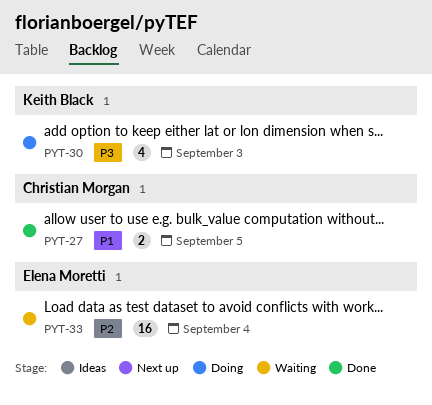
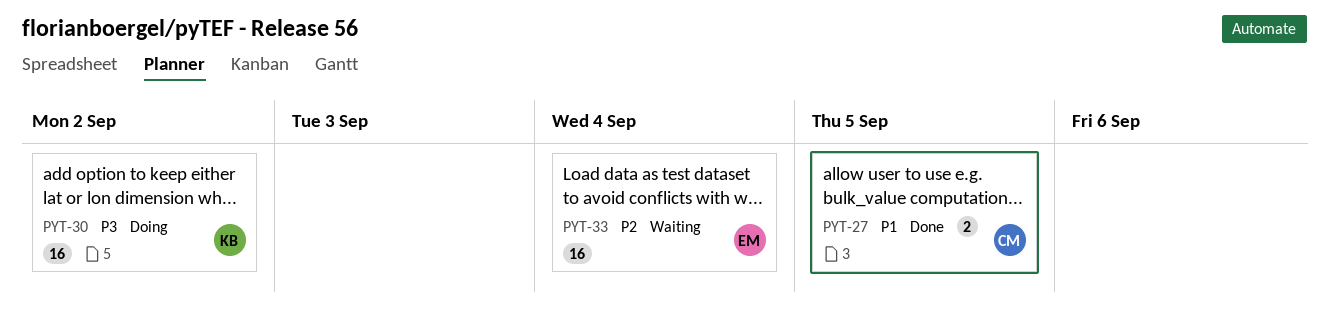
PYT-30, estimate: 4 -> 16
PYT-30, due: Sep 3 -> Sep 2

